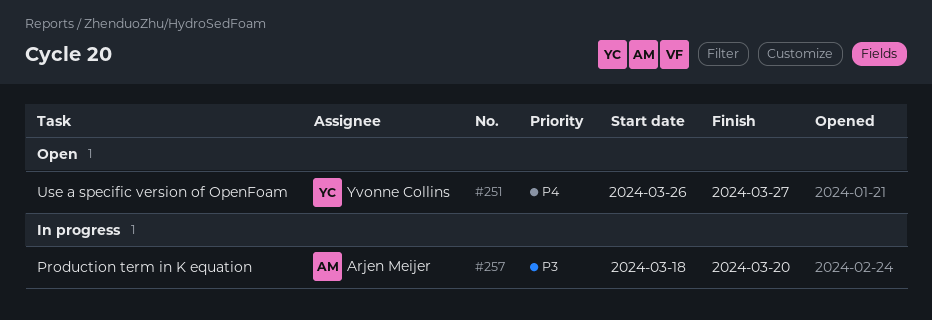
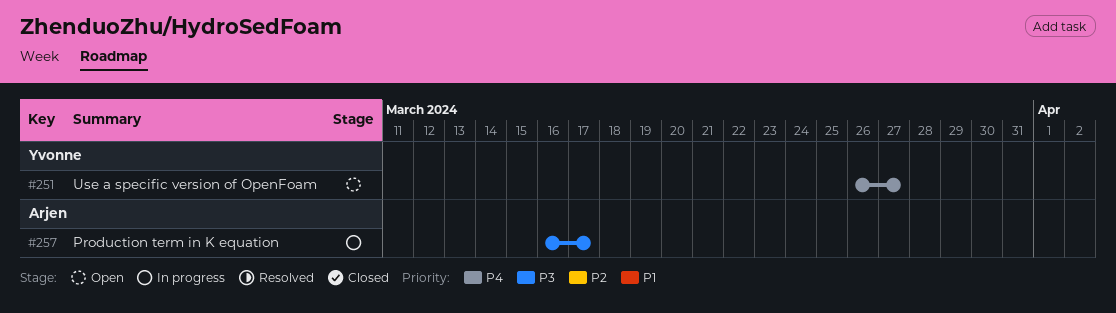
#257, start: Mar 18 -> Mar 16
#257, due: Mar 20 -> Mar 17

